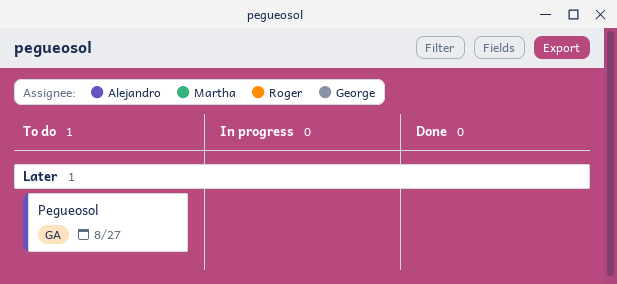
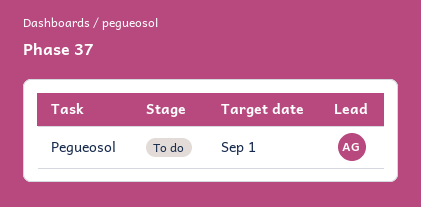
Pegueosol, due: Aug 27 -> Sep 1

